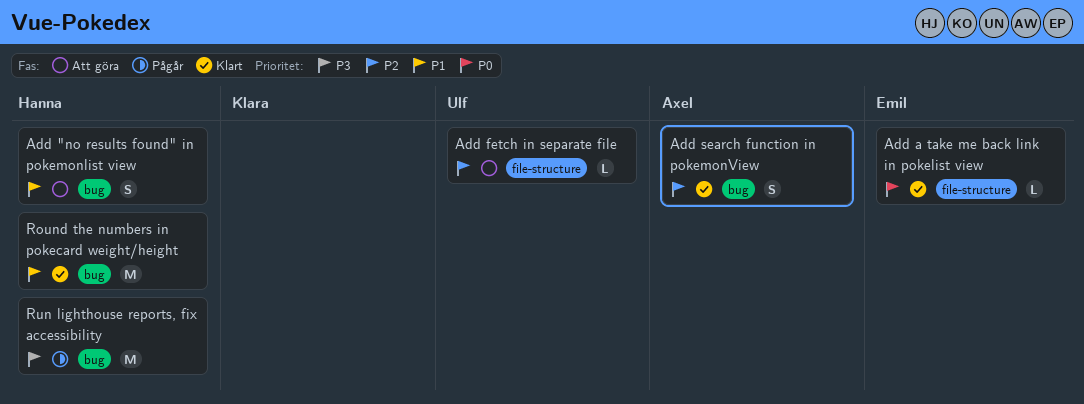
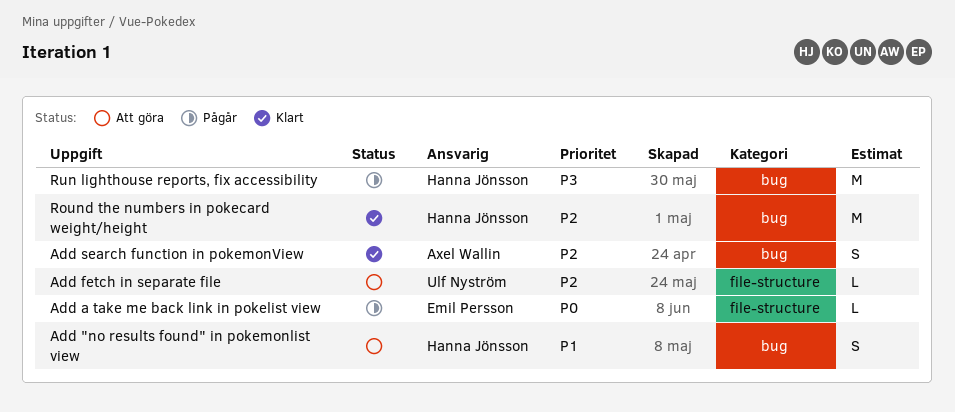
Add a take me back link in pokelist view, status: Klart -> Pågår
Round the numbers in pokecard weight/height, priority: P1 -> P2

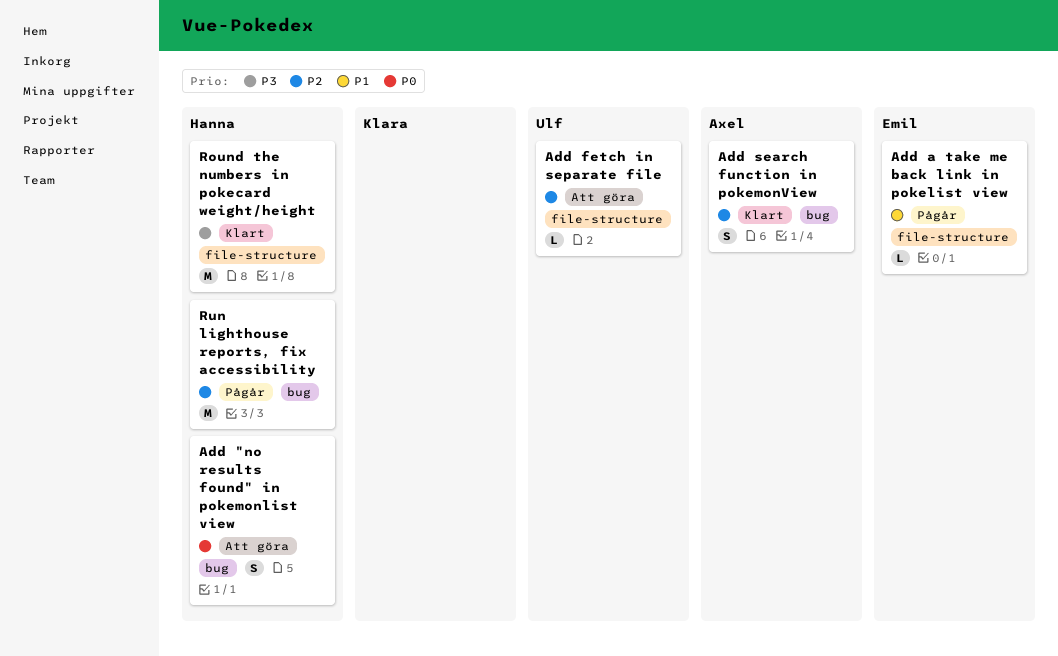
Add "no results found" in pokemonlist view, priority: P1 -> P0
Add a take me back link in pokelist view, priority: P0 -> P1
Round the numbers in pokecard weight/height, priority: P2 -> P3
Round the numbers in pokecard weight/height, label: bug -> file-structure
Run lighthouse reports, fix accessibility, priority: P3 -> P2

